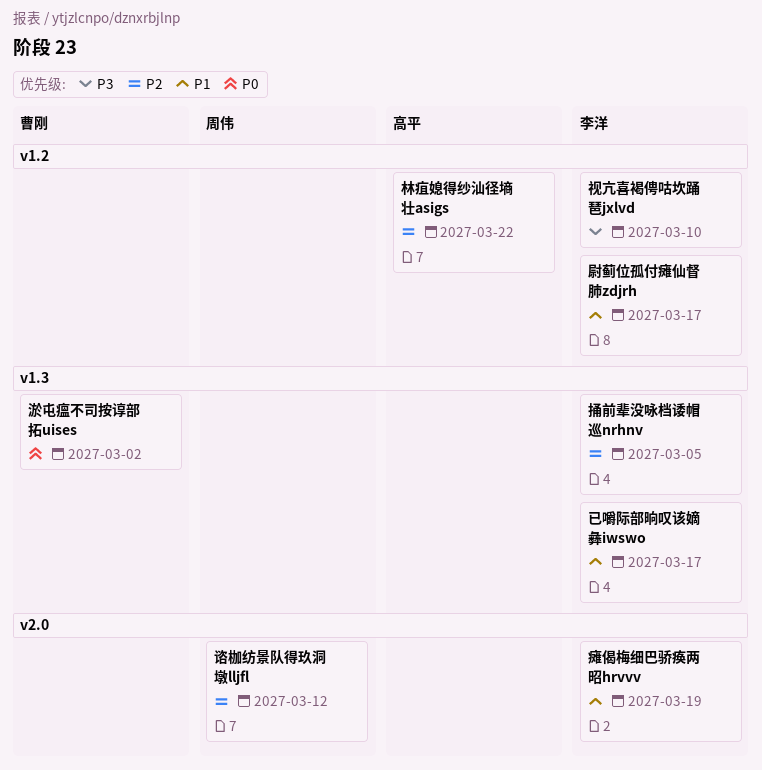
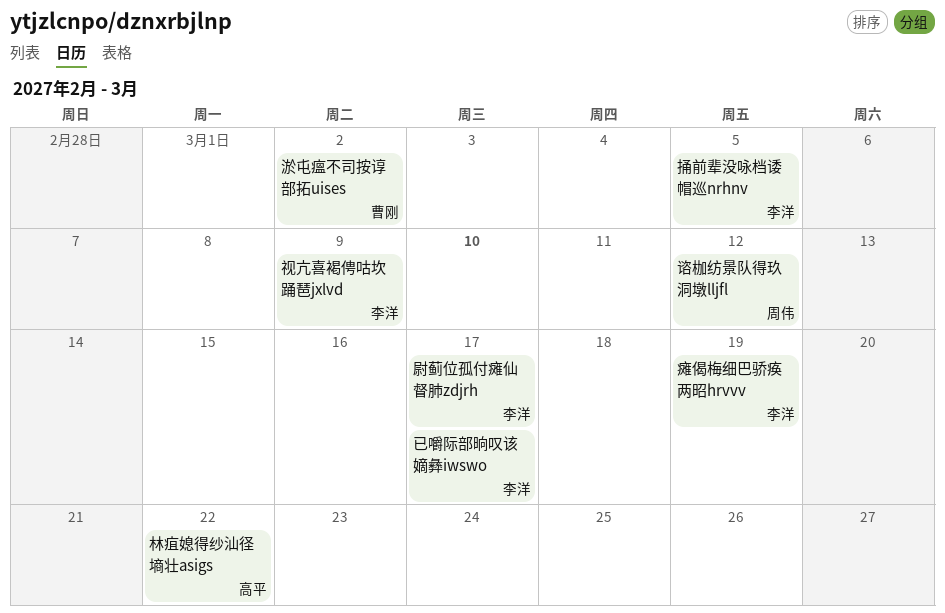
视亢喜褐俜咕坎踊琶jxlvd, due: Mar 10 -> Mar 9

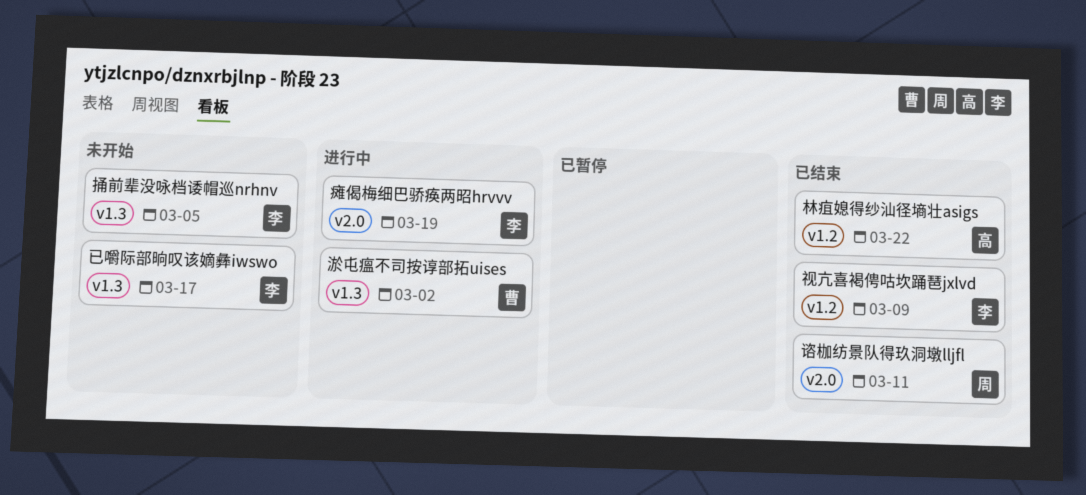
尉蓟位孤付瘫仙督肺zdjrh: present -> none
谘枷纺景队得玖洞墩lljfl, due: Mar 12 -> Mar 11

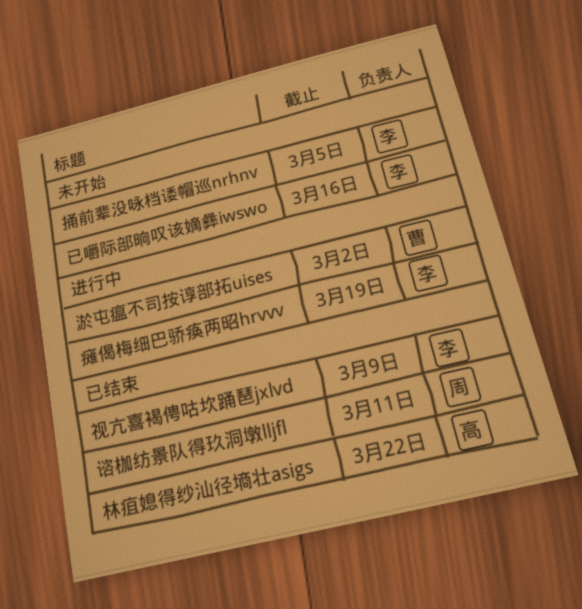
已嚼际部晌叹该嫡彝iwswo, due: Mar 17 -> Mar 16

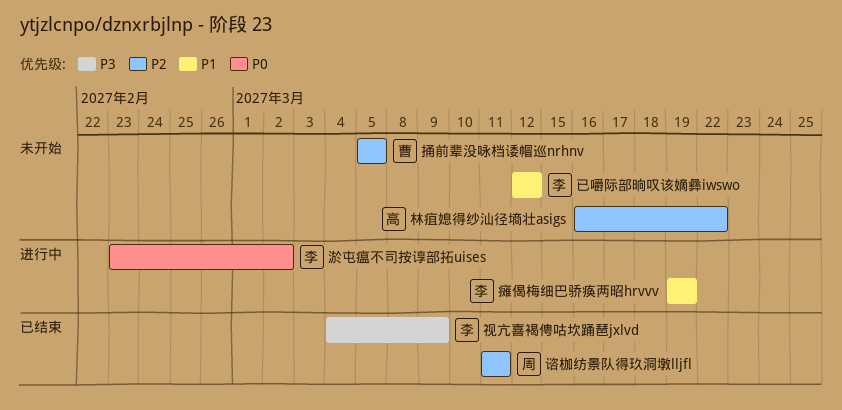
已嚼际部晌叹该嫡彝iwswo, due: Mar 16 -> Mar 12
捅前辈没咏档诿帽巡nrhnv, owner: 李 -> 曹
林疽媳得纱汕径墒壮asigs, status: 已结束 -> 未开始
淤屯瘟不司按谆部拓uises, owner: 曹 -> 李

